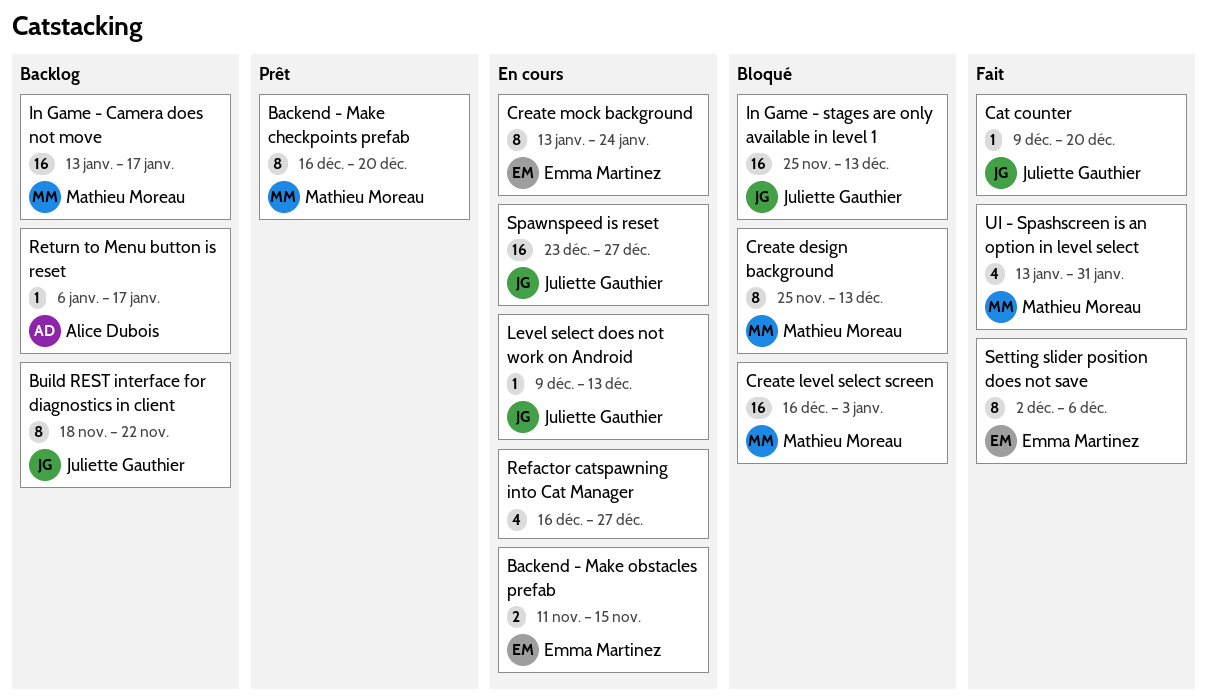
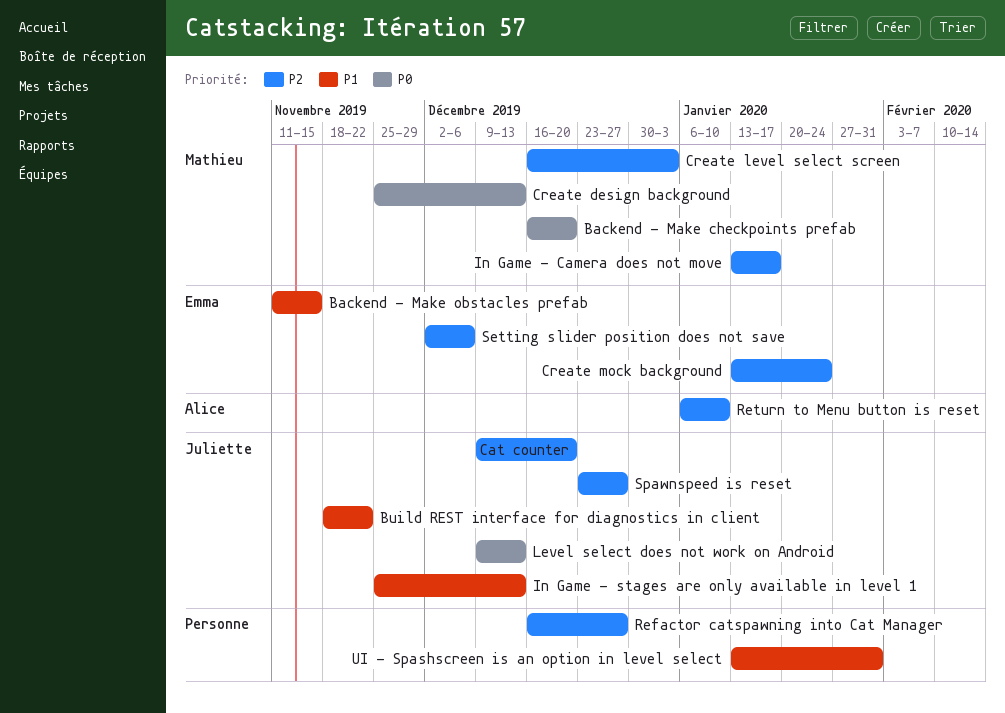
Return to Menu button is reset, due: Jan 17 -> Jan 10
UI - Spashscreen is an option in level select, owner: Mathieu Moreau -> none

